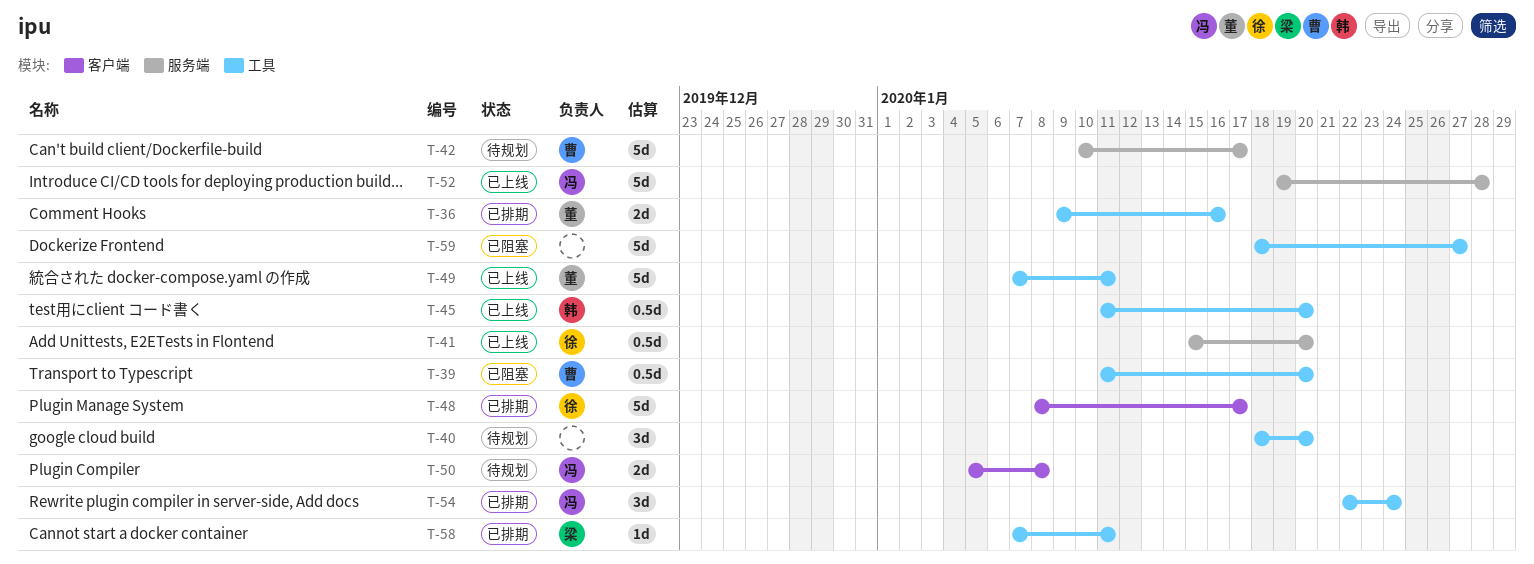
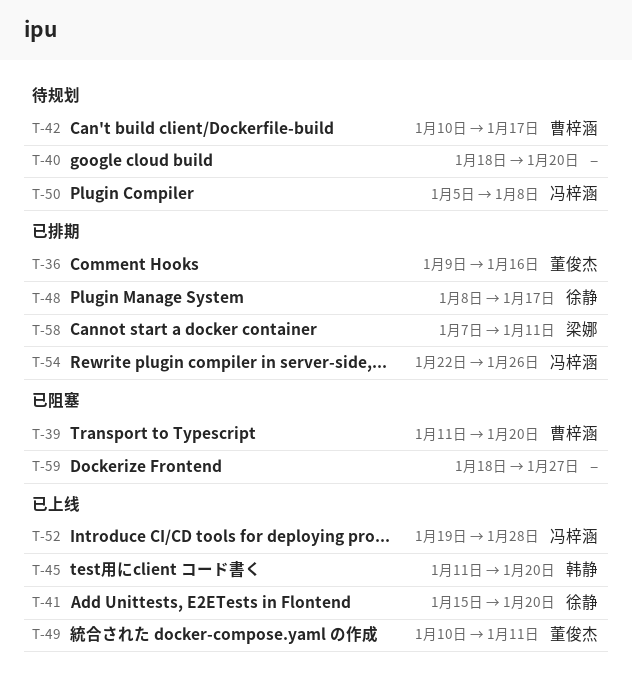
T-49, start: Jan 7 -> Jan 10
T-54, due: Jan 24 -> Jan 26

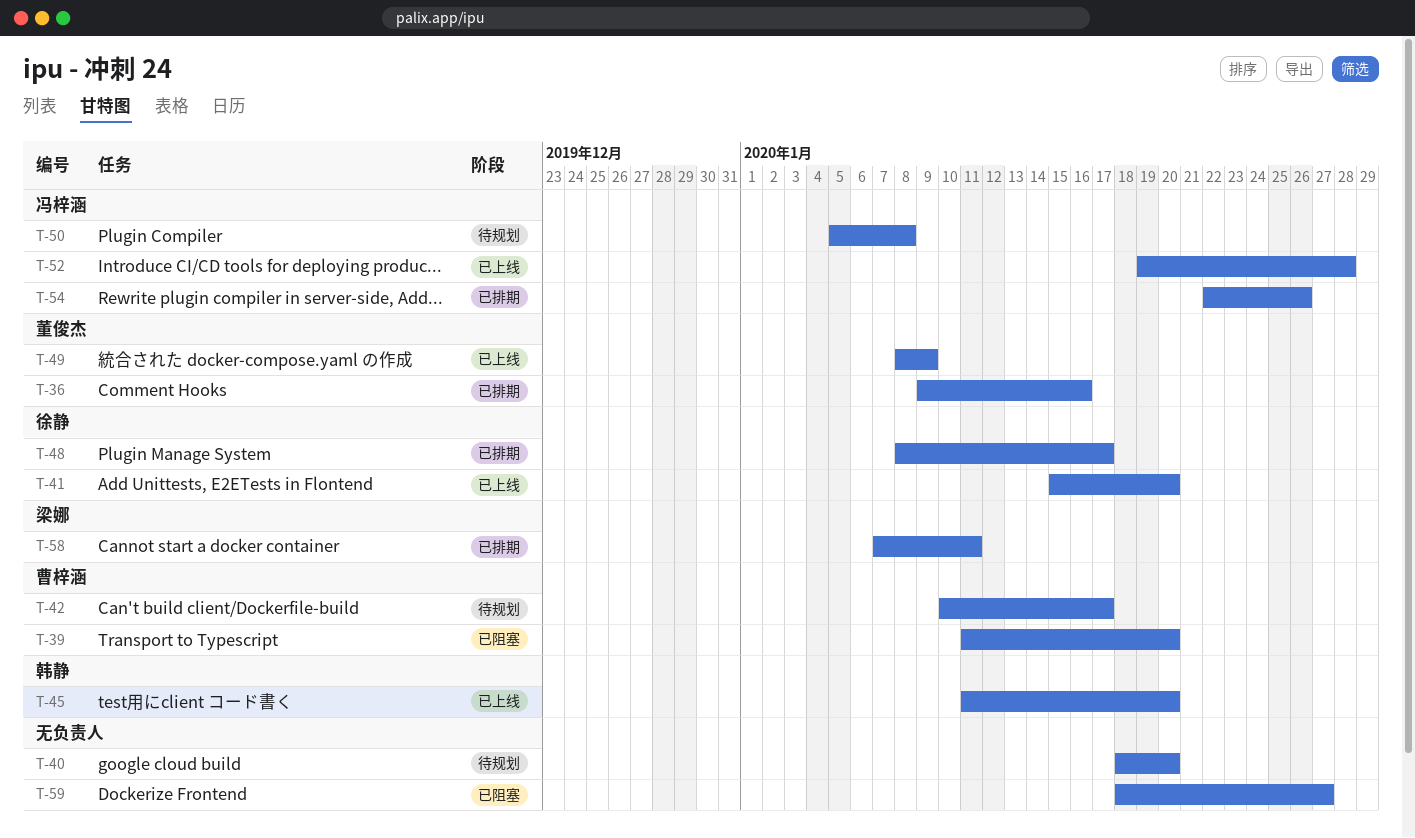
T-49, start: Jan 10 -> Jan 8
T-49, due: Jan 11 -> Jan 9

